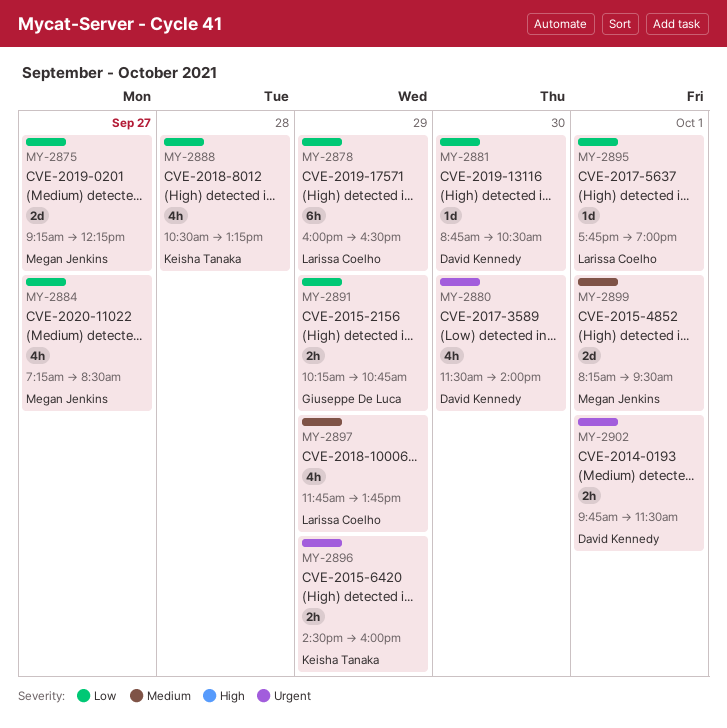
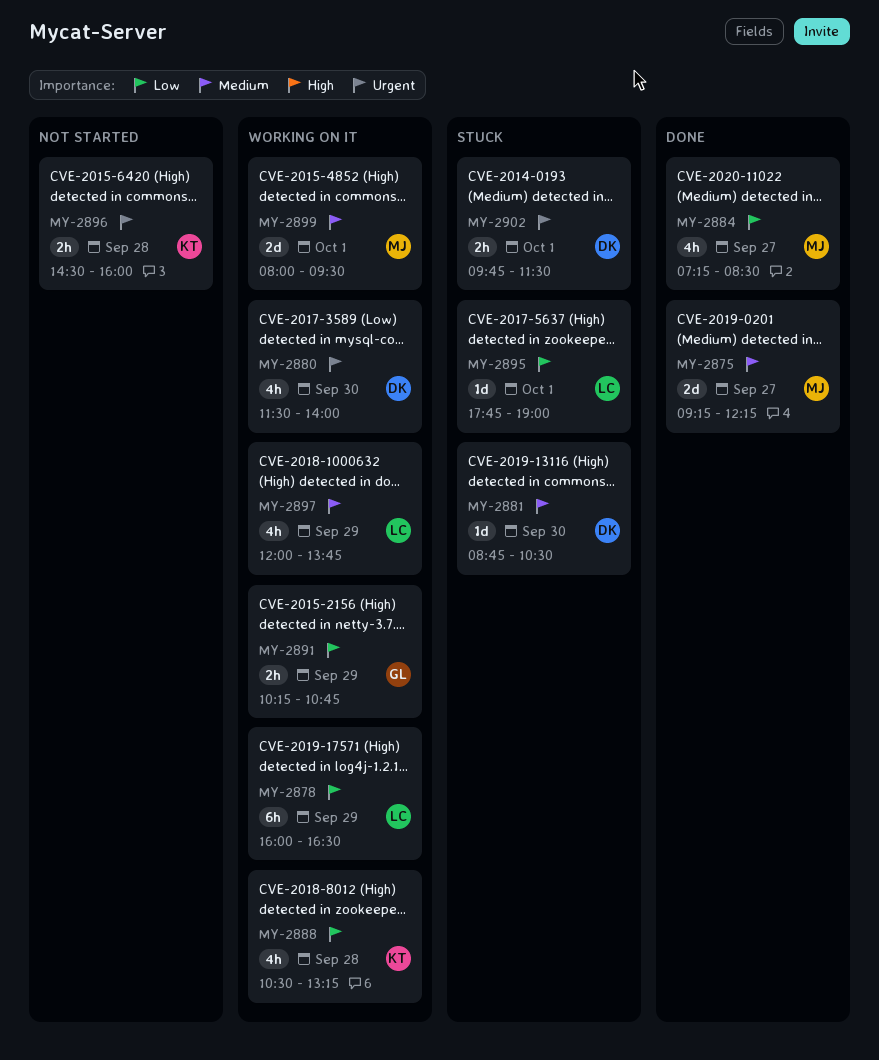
MY-2875, priority: Low -> Medium
MY-2881, priority: Low -> Medium
MY-2896, day: Sep 29 -> Sep 28
MY-2897, begins: 11:45 -> 12:00
MY-2899, begins: 08:15 -> 08:00

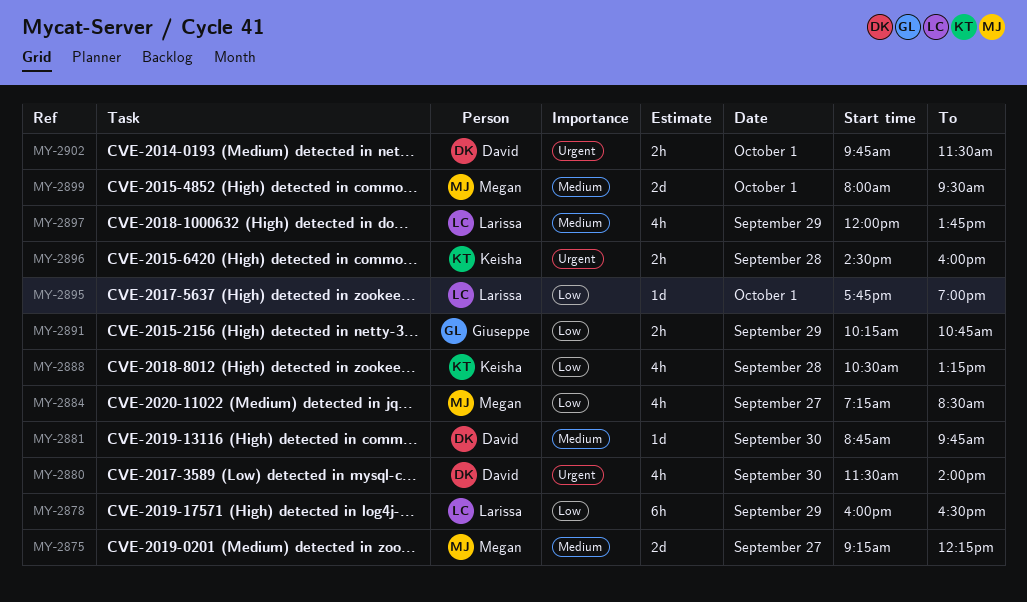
MY-2881, ends: 10:30 -> 09:45

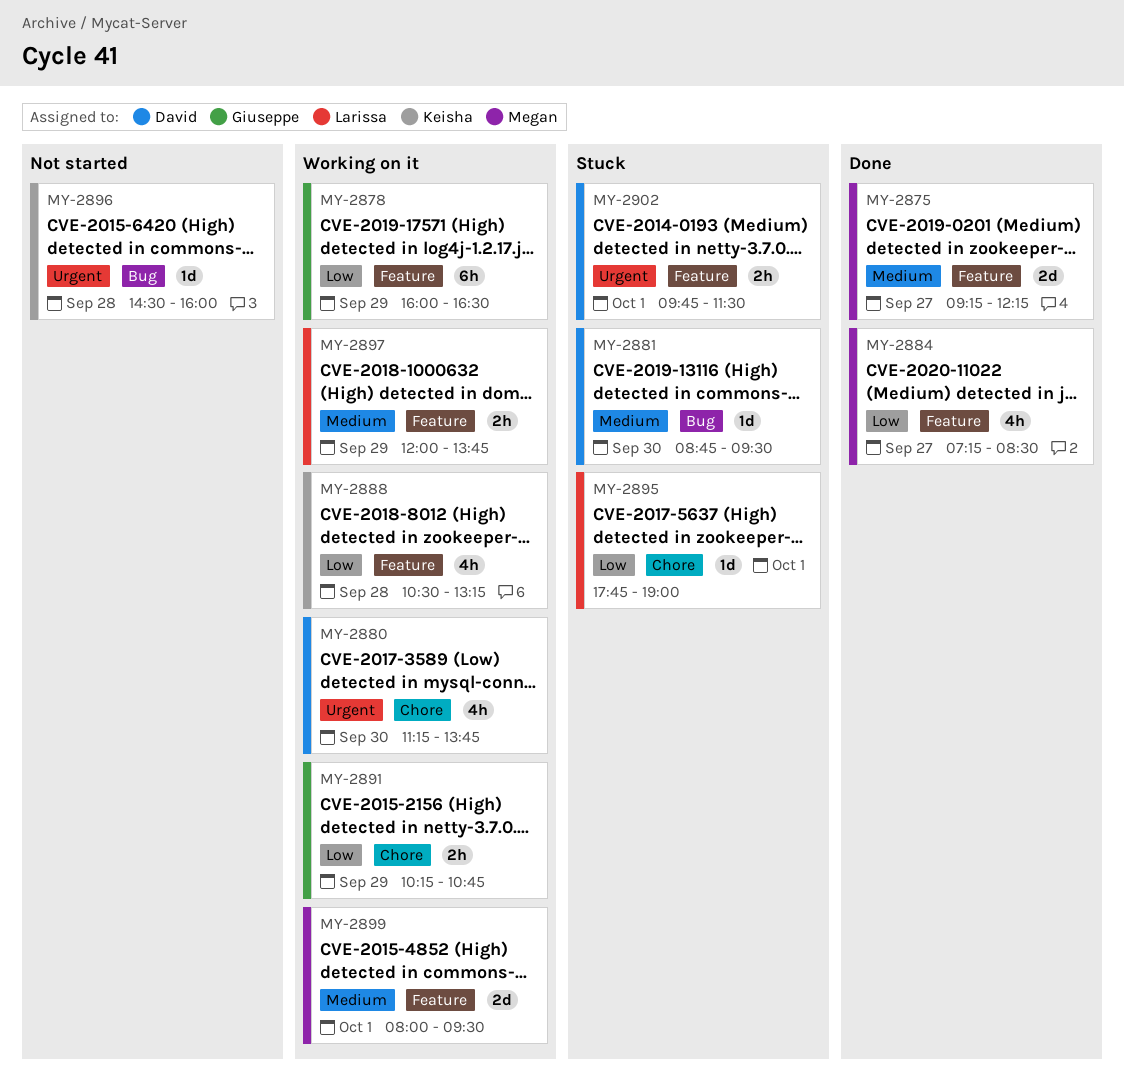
MY-2878, owner: Larissa -> Giuseppe
MY-2880, begins: 11:30 -> 11:15
MY-2880, ends: 14:00 -> 13:45
MY-2881, ends: 09:45 -> 09:30
MY-2896, estimate: 2h -> 1d
MY-2897, estimate: 4h -> 2h

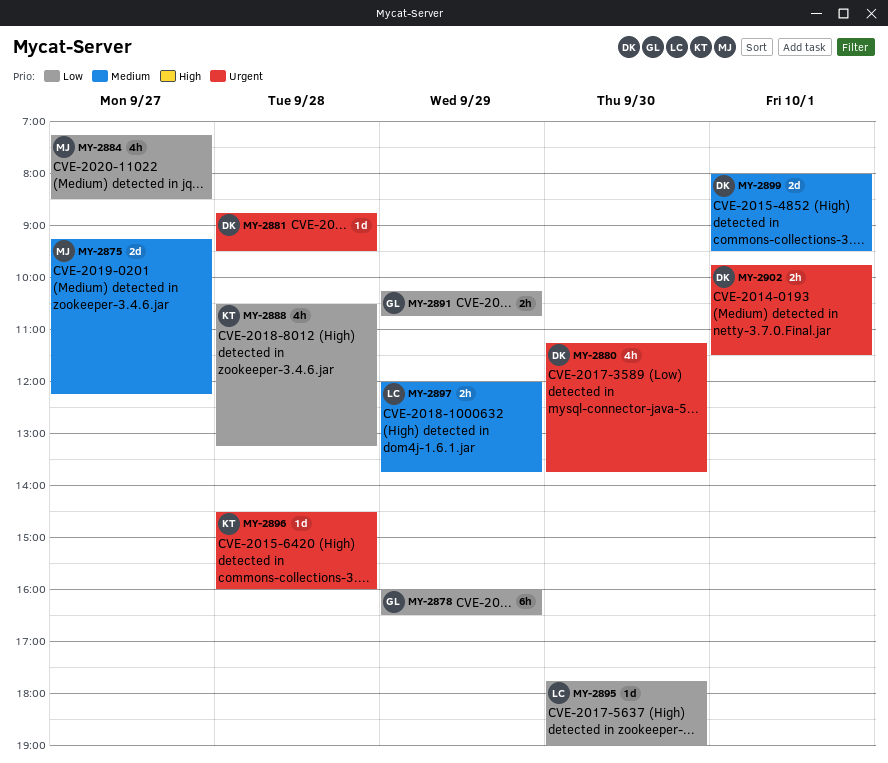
MY-2881, priority: Medium -> Urgent
MY-2881, day: Sep 30 -> Sep 28
MY-2895, day: Oct 1 -> Sep 30
MY-2899, owner: Megan -> David

